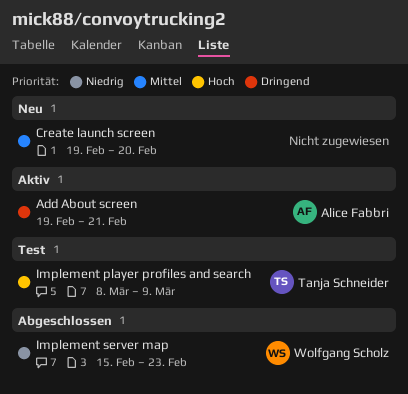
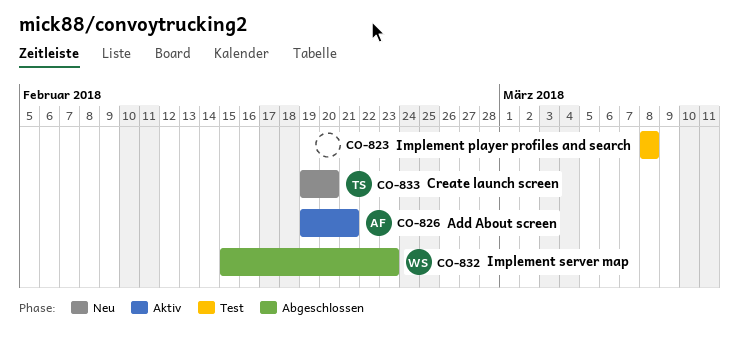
Create launch screen, owner: none -> Tanja Schneider
Implement player profiles and search, owner: Tanja Schneider -> none
Implement player profiles and search, due: Mar 9 -> Mar 8

